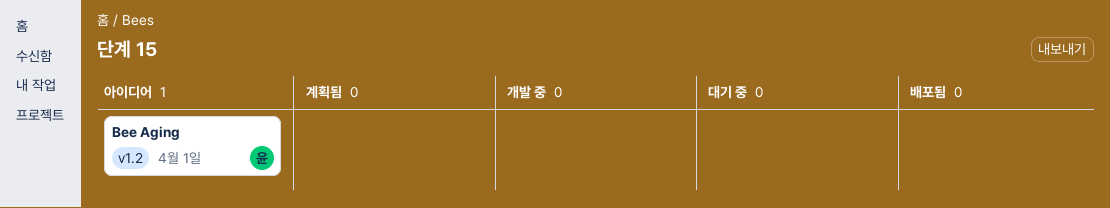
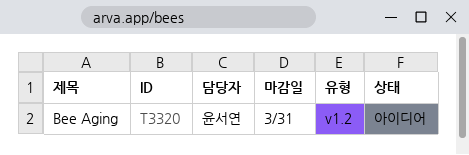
Bee Aging, due: Apr 1 -> Mar 31

